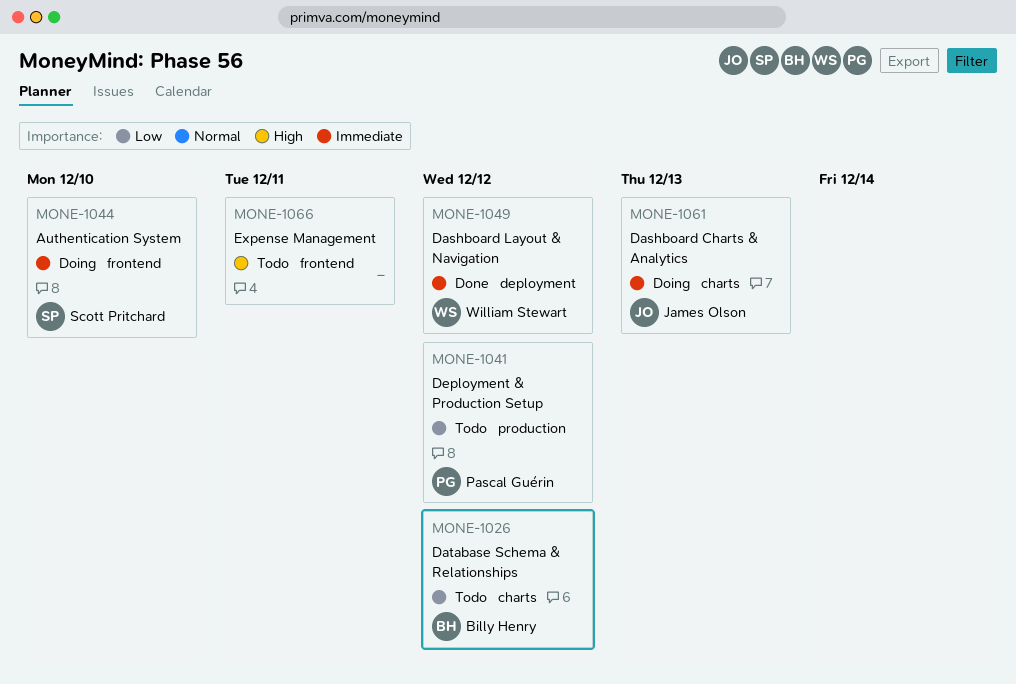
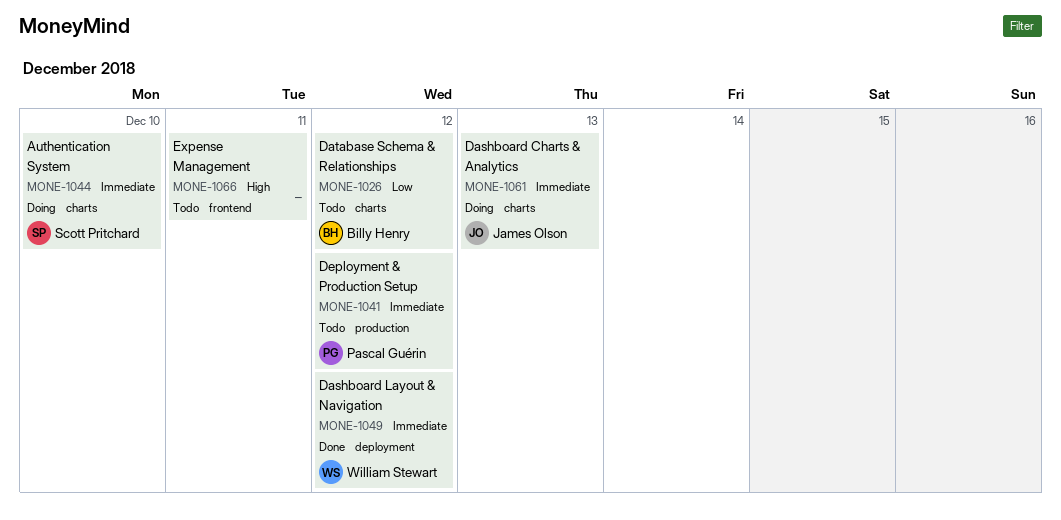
MONE-1041, priority: Low -> Immediate
MONE-1044, label: frontend -> charts

